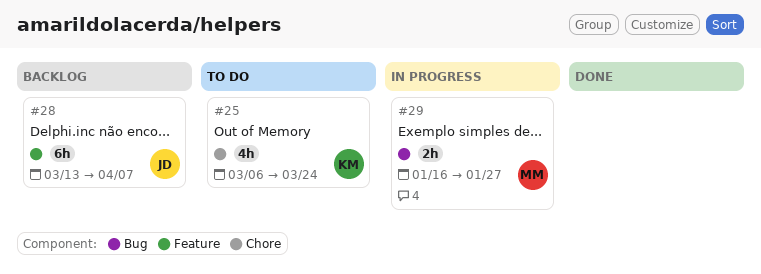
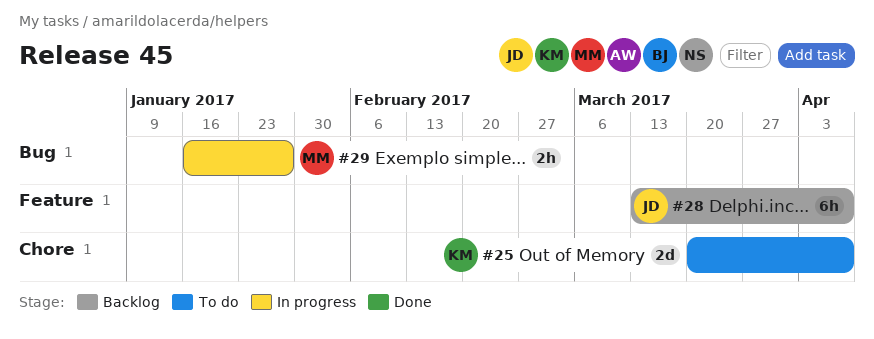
#25, estimate: 4h -> 2d
#25, start: Mar 6 -> Mar 20
#25, due: Mar 24 -> Apr 7

